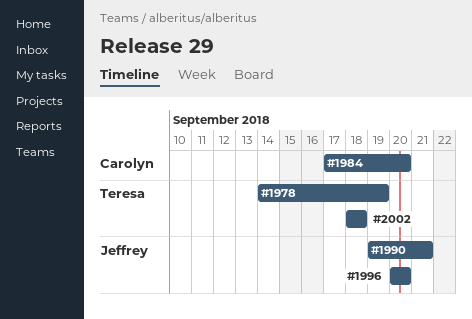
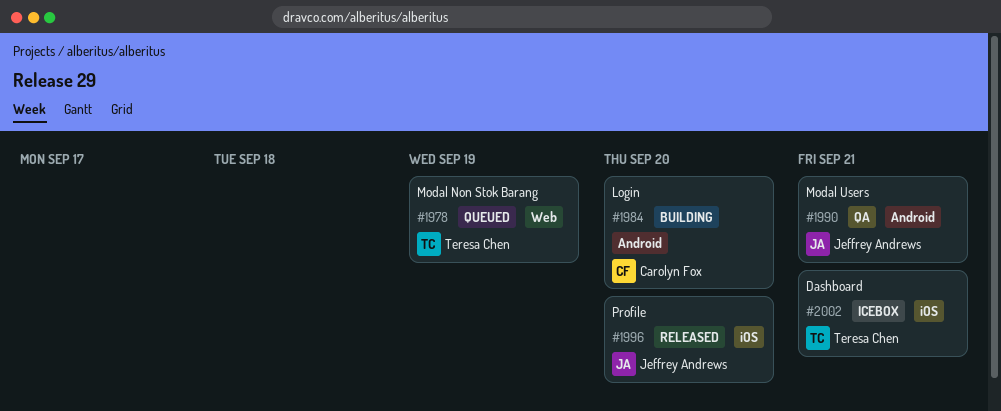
#2002, due: Sep 18 -> Sep 21

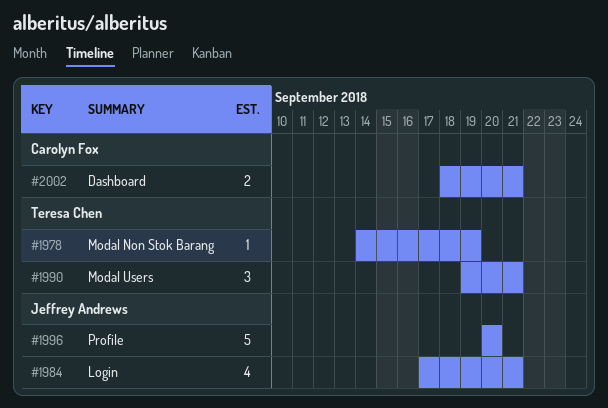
#1984, owner: Carolyn Fox -> Jeffrey Andrews
#1984, due: Sep 20 -> Sep 21
#1990, owner: Jeffrey Andrews -> Teresa Chen
#2002, owner: Teresa Chen -> Carolyn Fox

